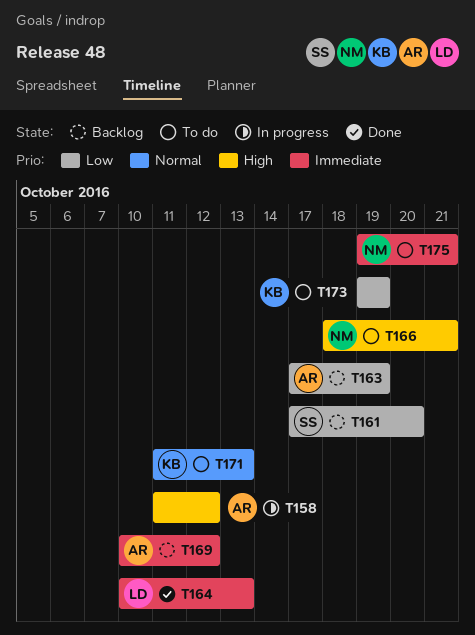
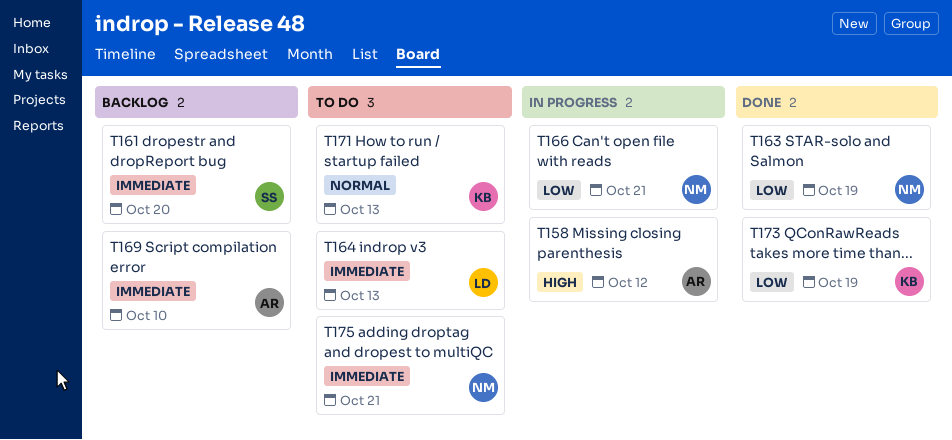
T161, priority: Low -> Immediate
T163, status: Backlog -> Done
T163, owner: AR -> NM
T164, status: Done -> To do
T166, status: To do -> In progress
T166, priority: High -> Low
T169, due: Oct 12 -> Oct 10
T173, status: To do -> Done

